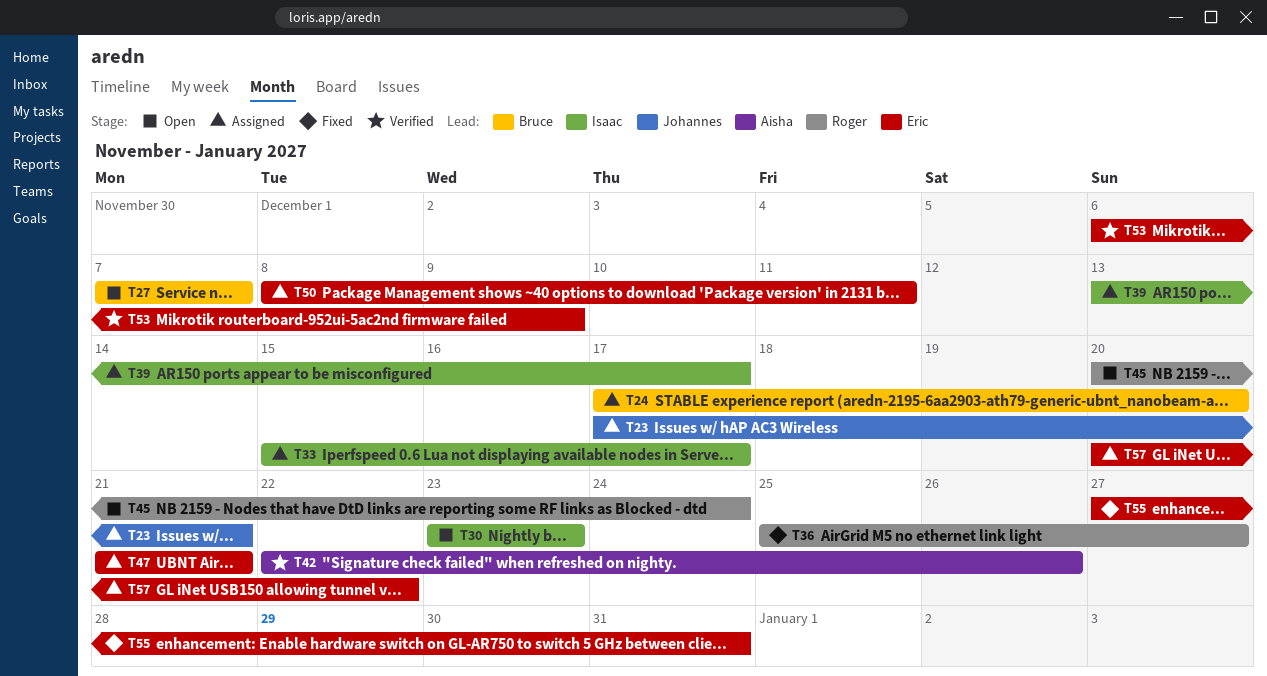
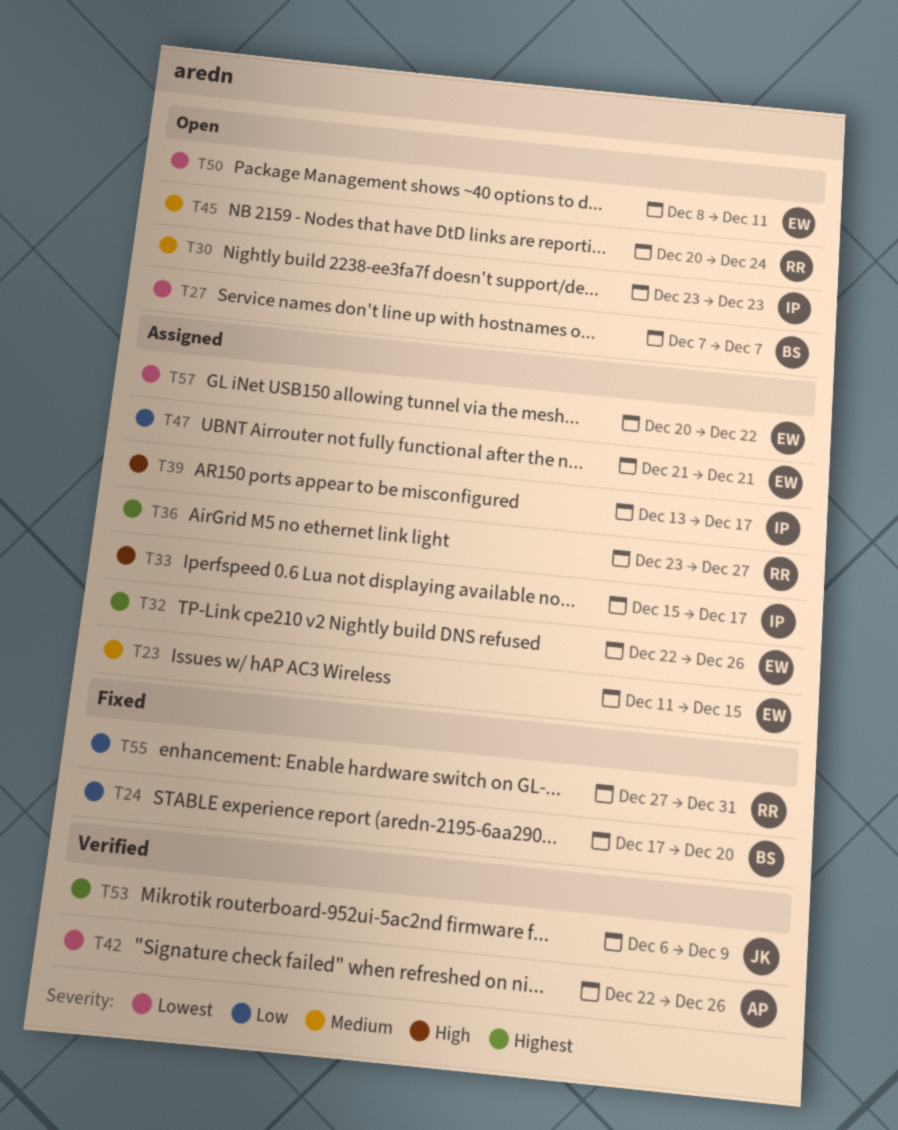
T23, owner: Johannes -> Eric
T23, start: Dec 17 -> Dec 11
T23, due: Dec 21 -> Dec 15
T24, status: Assigned -> Fixed
T32: none -> present
T36, status: Fixed -> Assigned
T36, start: Dec 25 -> Dec 23
T50, status: Assigned -> Open
T53, owner: Eric -> Johannes
T55, owner: Eric -> Roger

